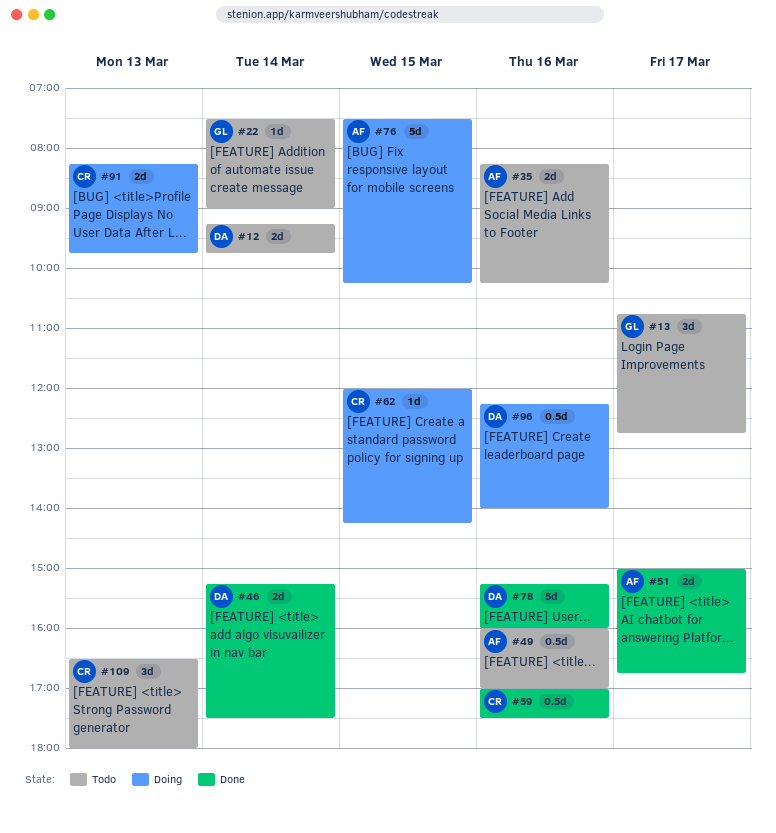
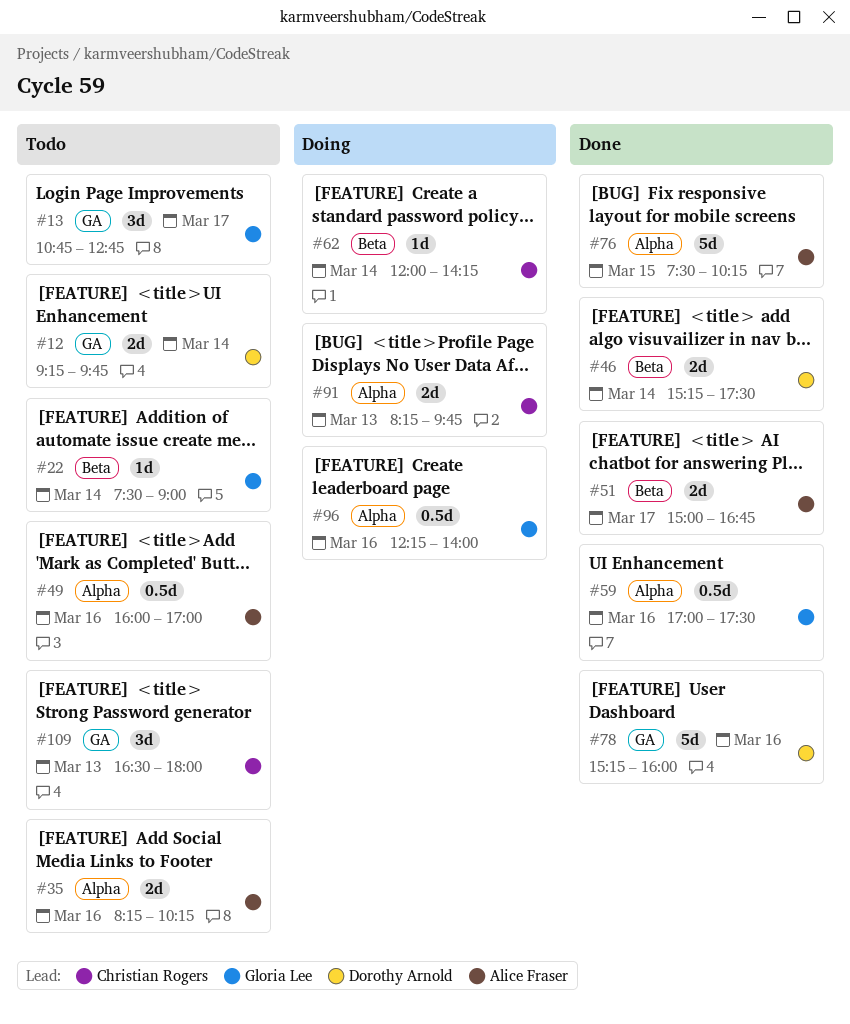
#59, owner: Christian Rogers -> Gloria Lee
#62, day: Mar 15 -> Mar 14
#76, status: Doing -> Done
#96, owner: Dorothy Arnold -> Gloria Lee

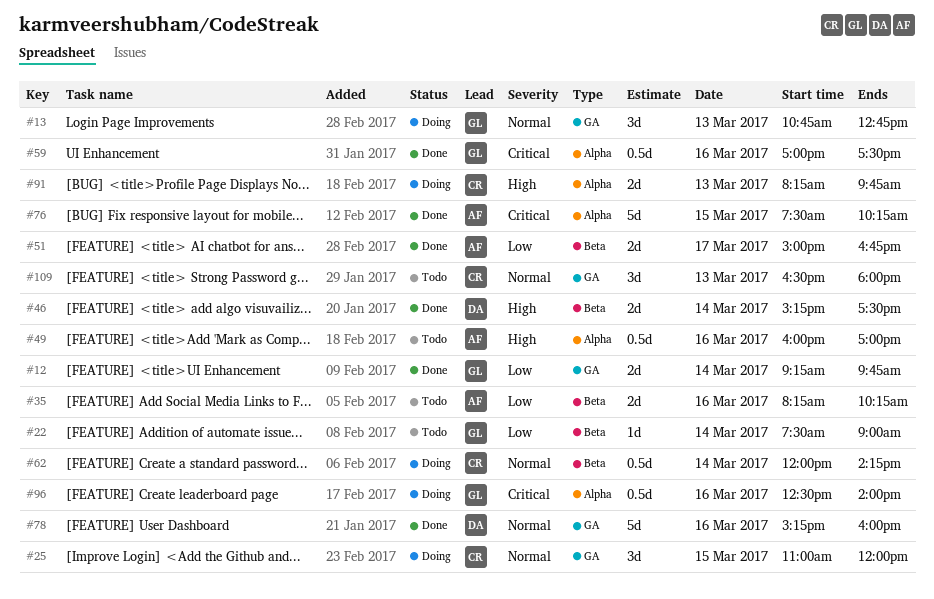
#12, status: Todo -> Done
#12, owner: Dorothy Arnold -> Gloria Lee
#13, status: Todo -> Doing
#13, day: Mar 17 -> Mar 13
#25: none -> present
#35, label: Alpha -> Beta
#62, estimate: 1d -> 0.5d
#96, begins: 12:15 -> 12:30

